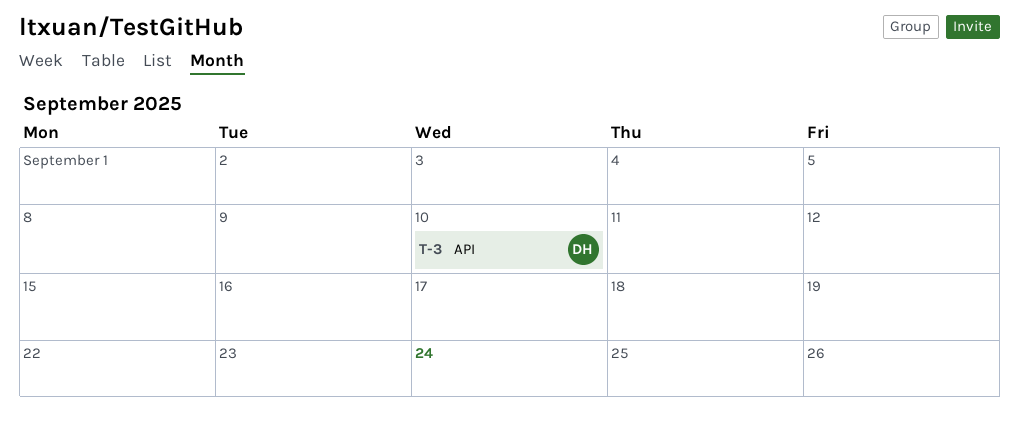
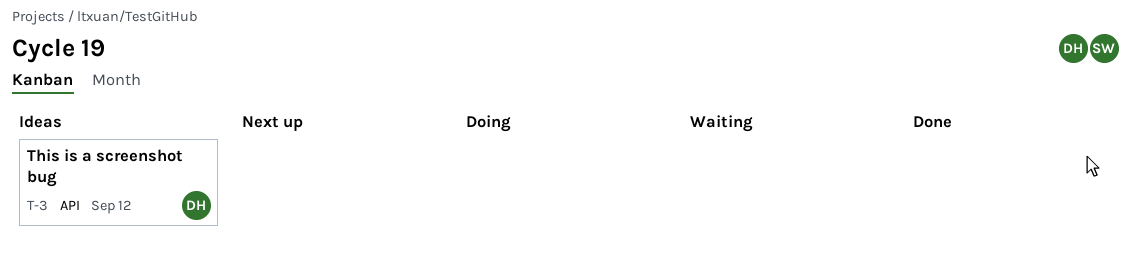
T-3, due: Sep 10 -> Sep 12

